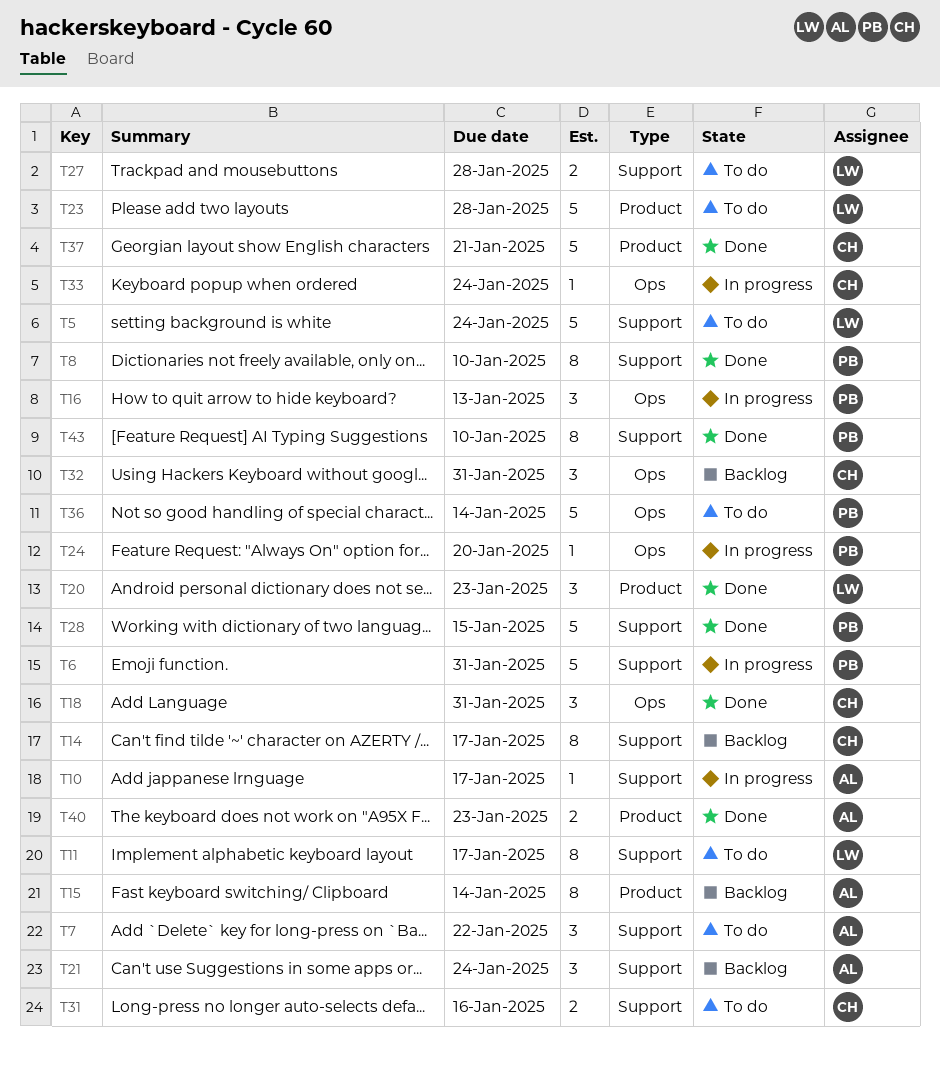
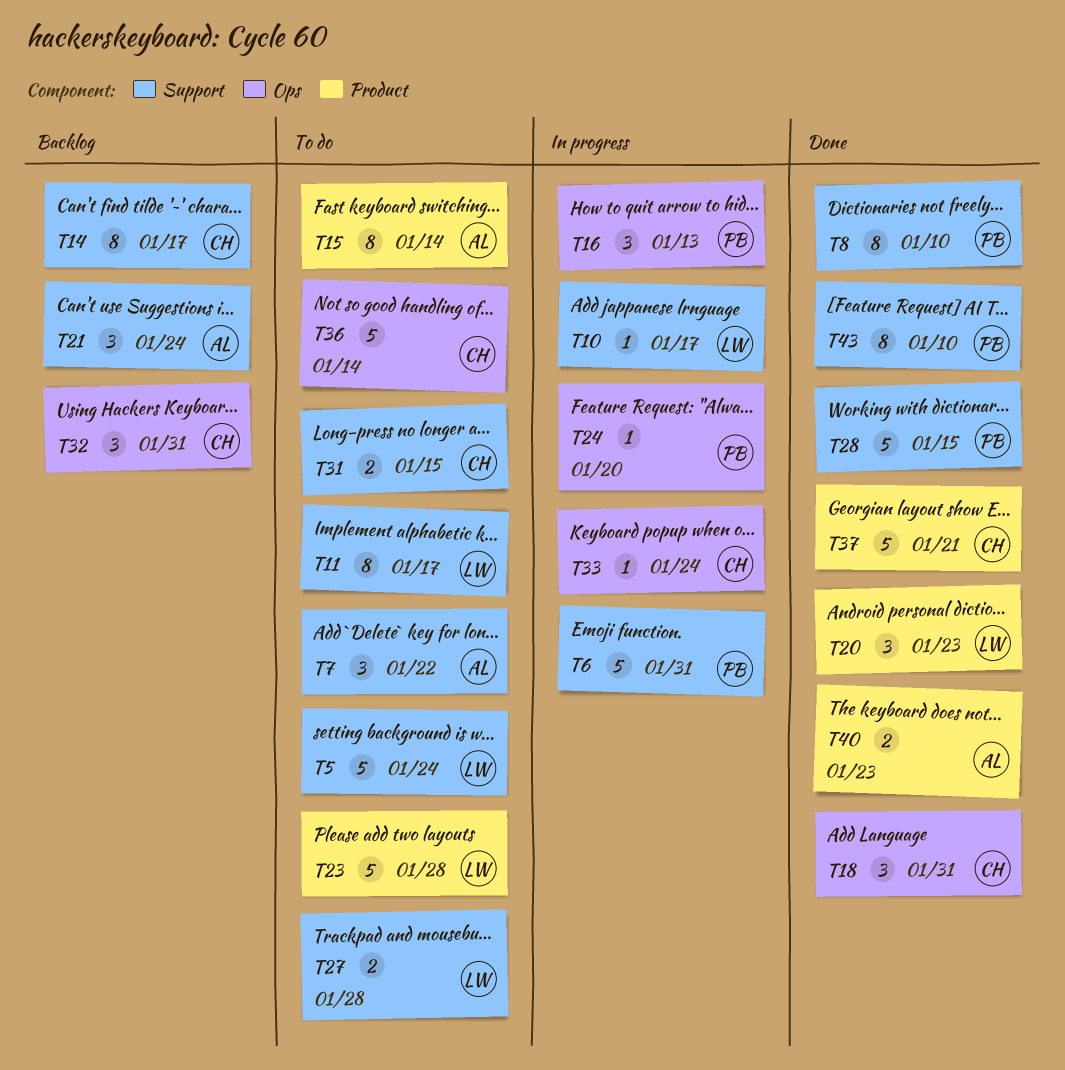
T10, owner: AL -> LW
T15, status: Backlog -> To do
T31, due: Jan 16 -> Jan 15
T36, owner: PB -> CH

